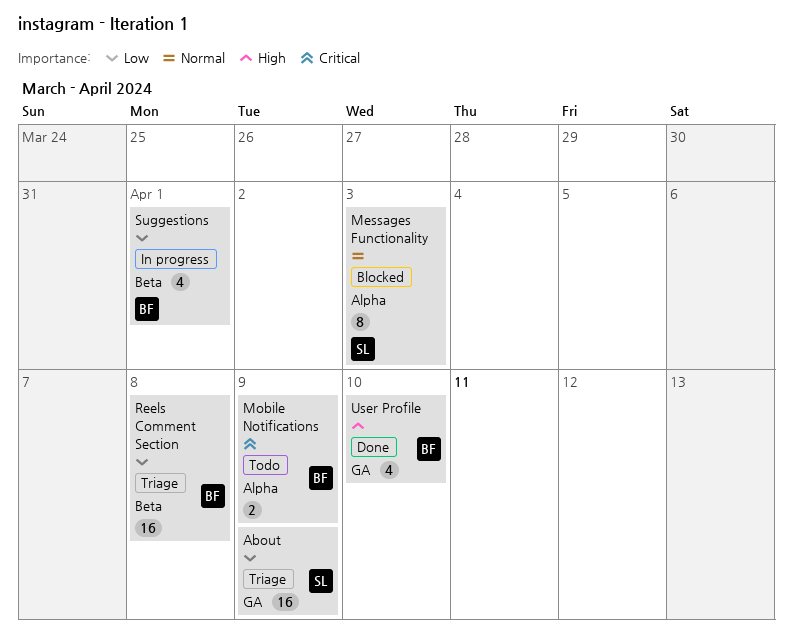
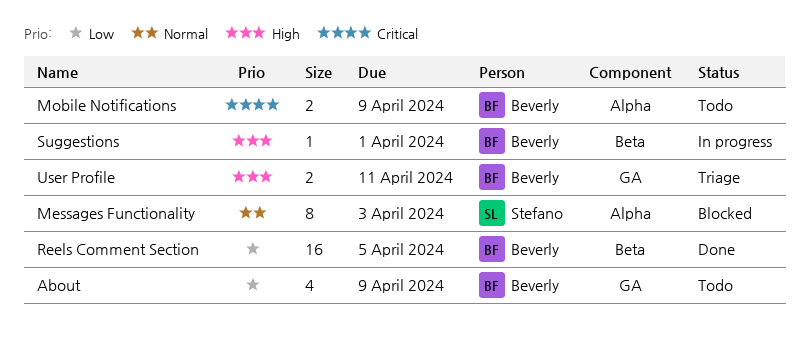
About, status: Triage -> Todo
About, owner: Stefano -> Beverly
About, estimate: 16 -> 4
Reels Comment Section, status: Triage -> Done
Reels Comment Section, due: Apr 8 -> Apr 5
Suggestions, priority: Low -> High
Suggestions, estimate: 4 -> 1
User Profile, status: Done -> Triage
User Profile, estimate: 4 -> 2
User Profile, due: Apr 10 -> Apr 11

